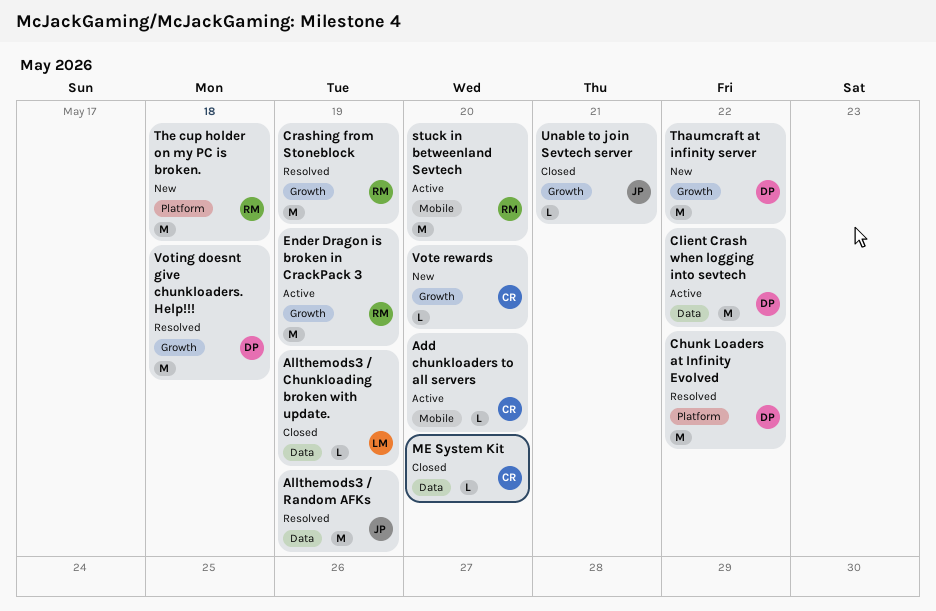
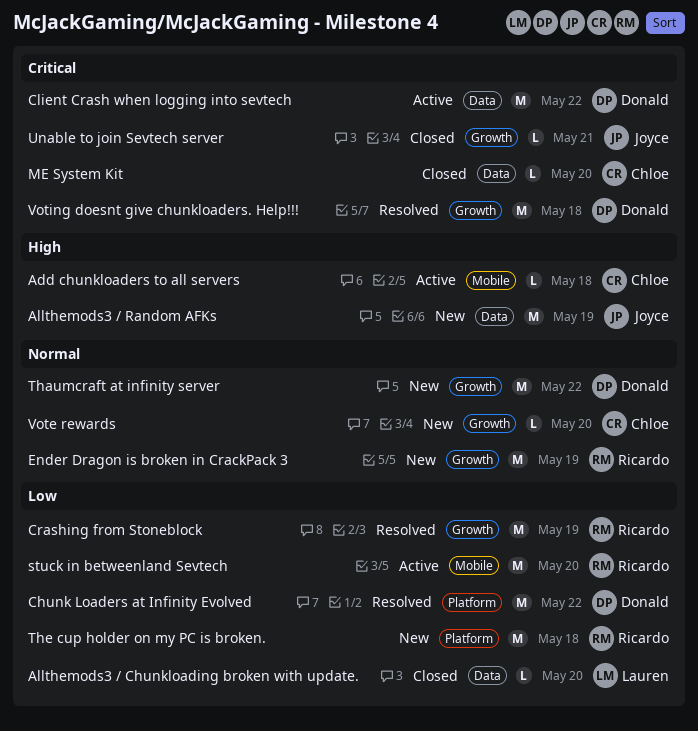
Add chunkloaders to all servers, due: May 20 -> May 18
Allthemods3 / Chunkloading broken with update., due: May 19 -> May 20
Allthemods3 / Random AFKs, status: Resolved -> New
Ender Dragon is broken in CrackPack 3, status: Active -> New

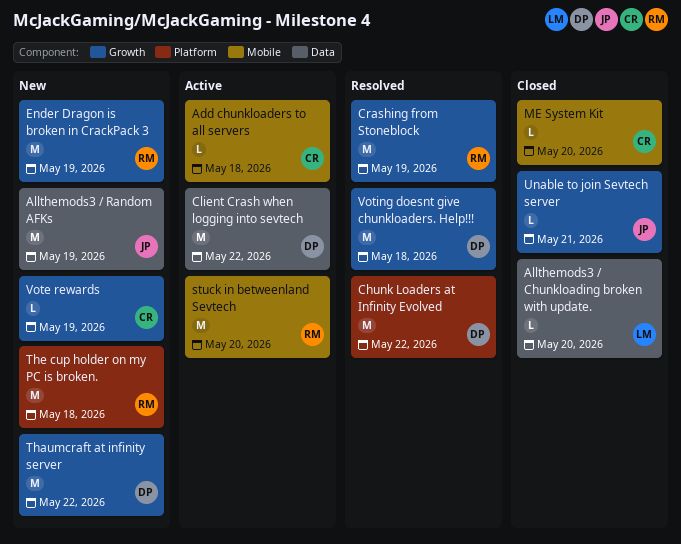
ME System Kit, label: Data -> Mobile
Vote rewards, due: May 20 -> May 19

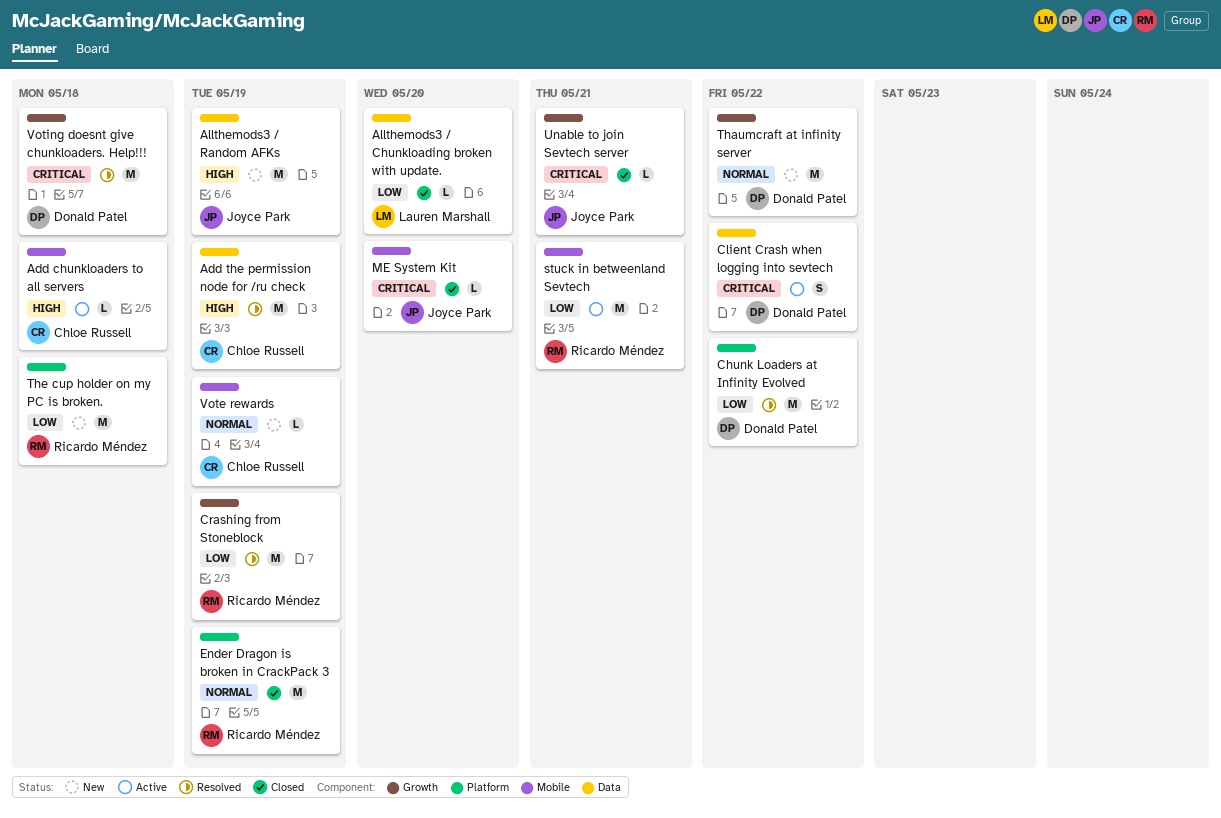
Add the permission node for /ru check: none -> present
Client Crash when logging into sevtech, estimate: M -> S
Ender Dragon is broken in CrackPack 3, status: New -> Closed
Ender Dragon is broken in CrackPack 3, label: Growth -> Platform
ME System Kit, owner: Chloe Russell -> Joyce Park
stuck in betweenland Sevtech, due: May 20 -> May 21
Vote rewards, label: Growth -> Mobile

